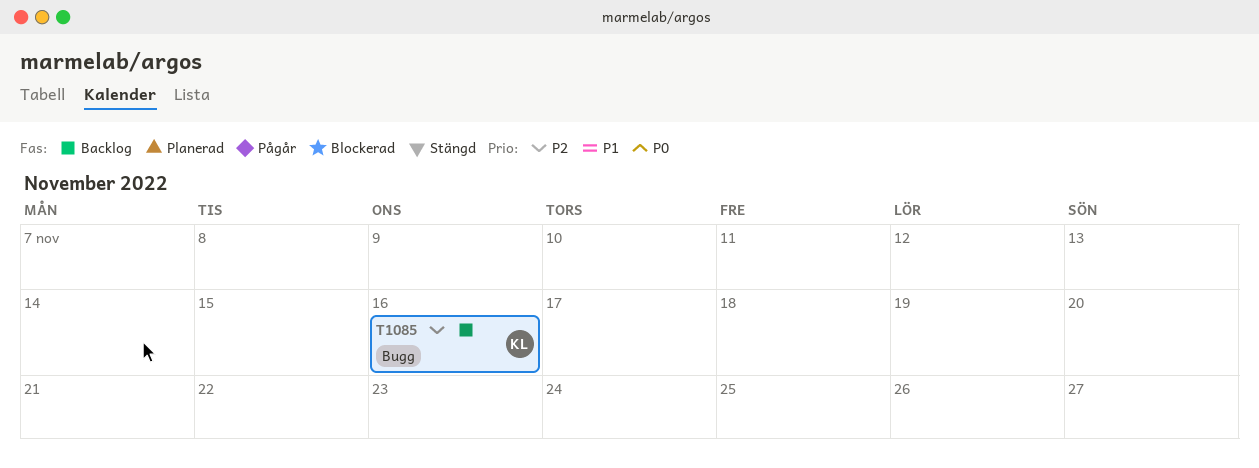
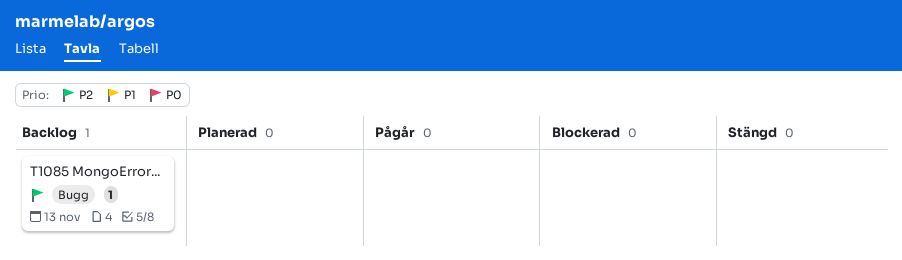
T1085, due: Nov 16 -> Nov 13

